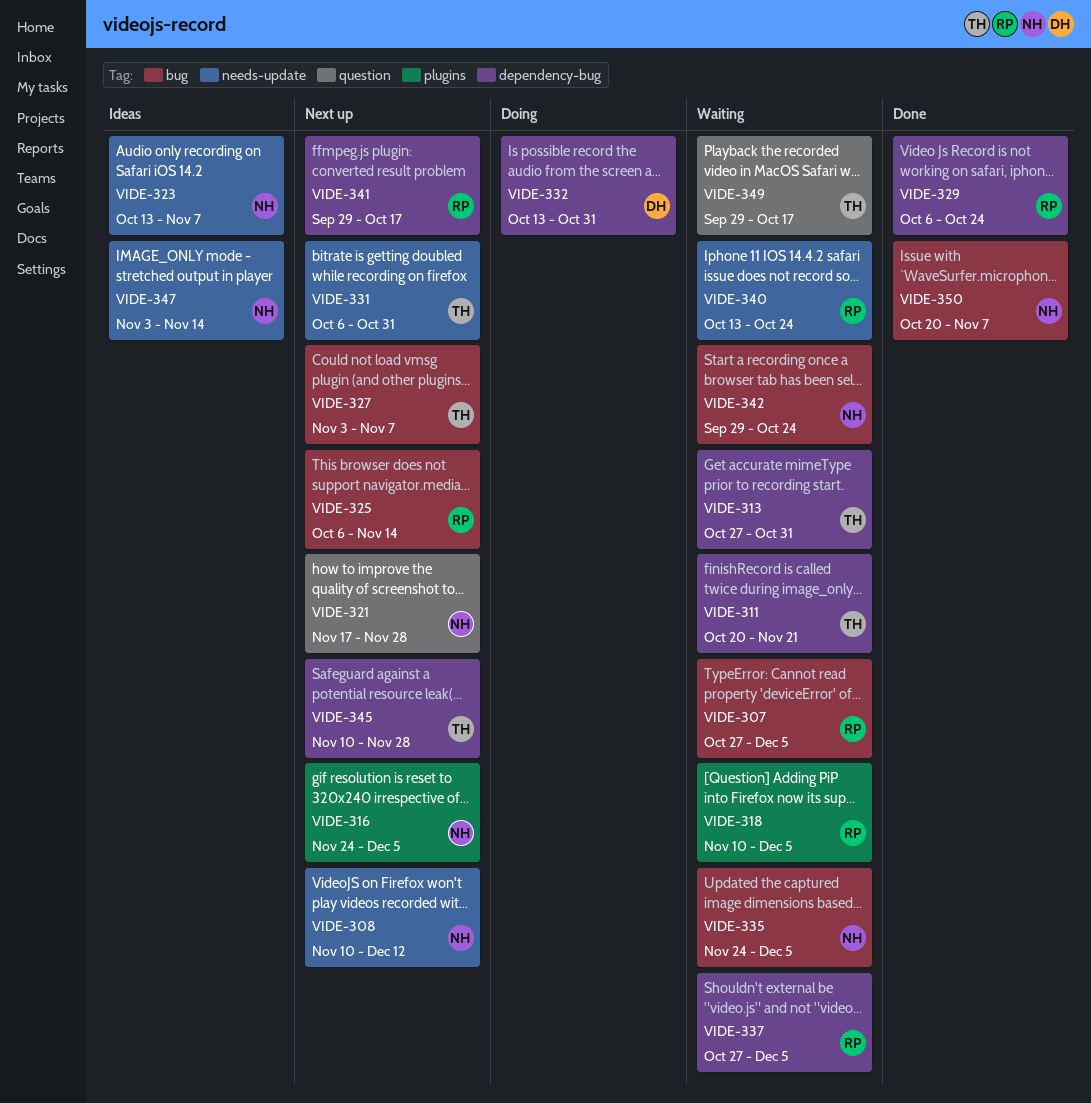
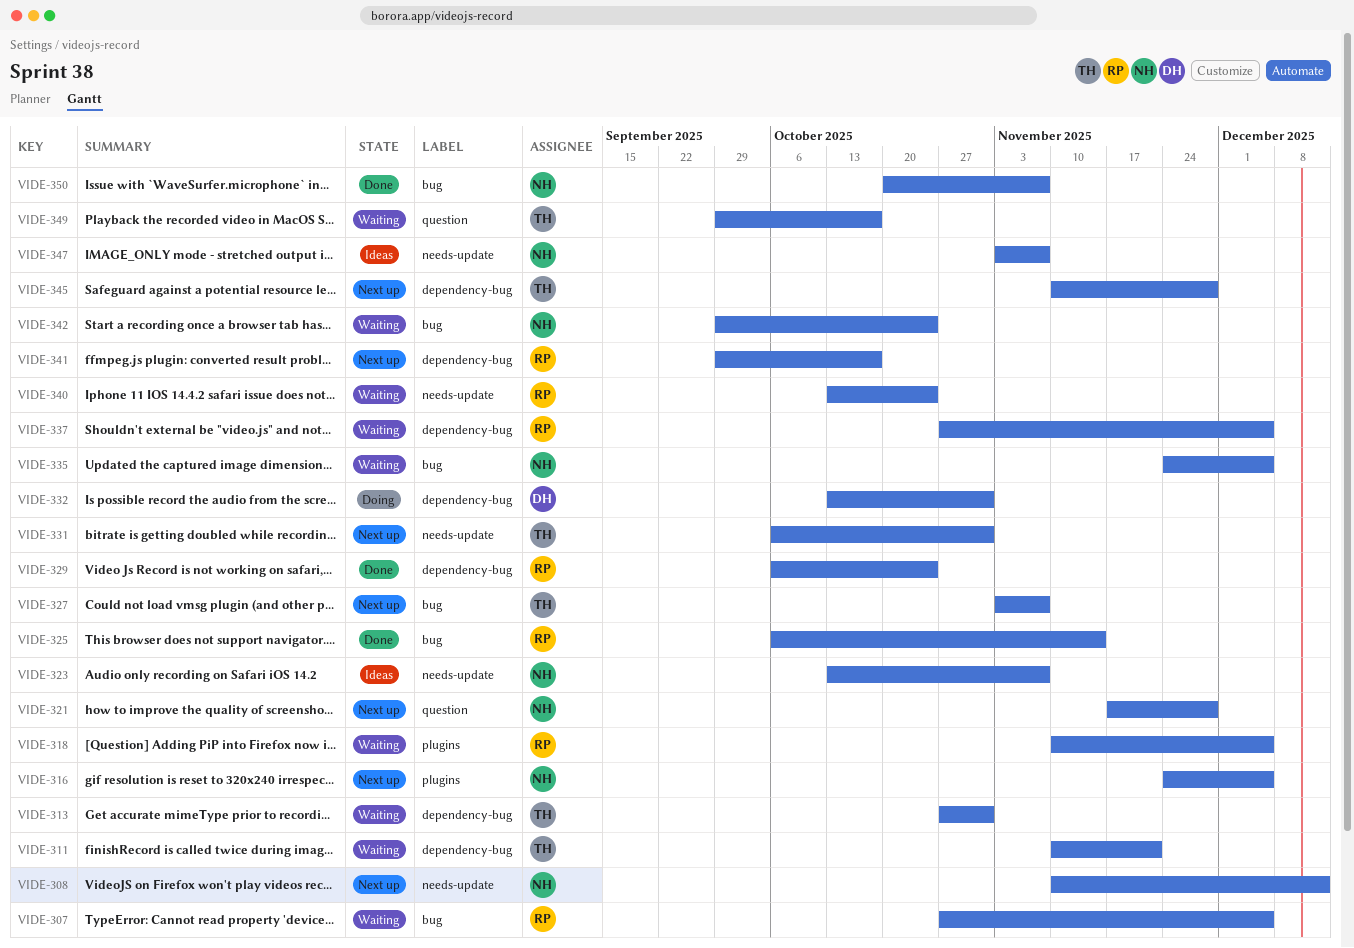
VIDE-311, start: Oct 20 -> Nov 10
VIDE-325, status: Next up -> Done
VIDE-347, due: Nov 14 -> Nov 7

